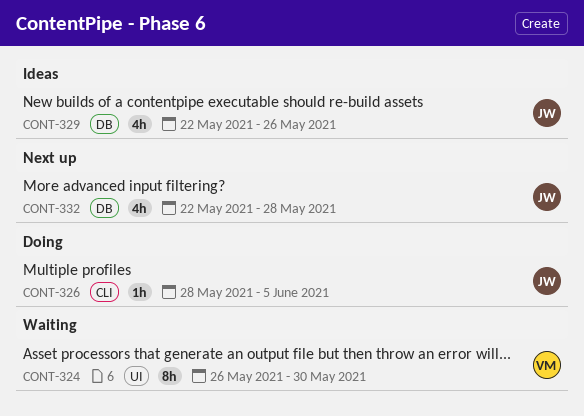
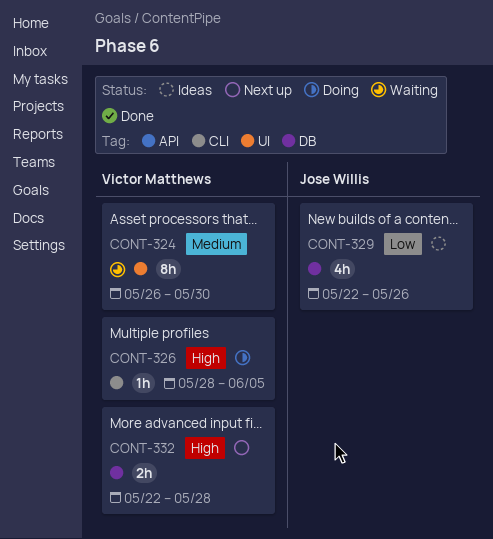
CONT-326, owner: Jose Willis -> Victor Matthews
CONT-332, owner: Jose Willis -> Victor Matthews
CONT-332, estimate: 4h -> 2h

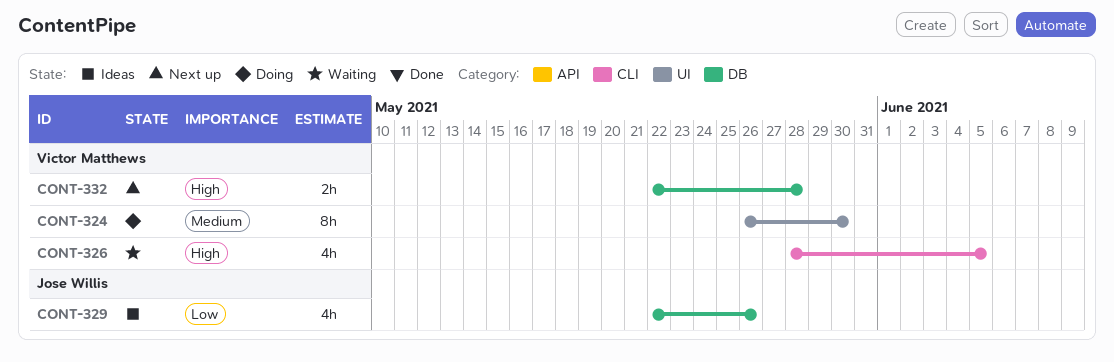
CONT-324, status: Waiting -> Doing
CONT-326, status: Doing -> Waiting
CONT-326, estimate: 1h -> 4h

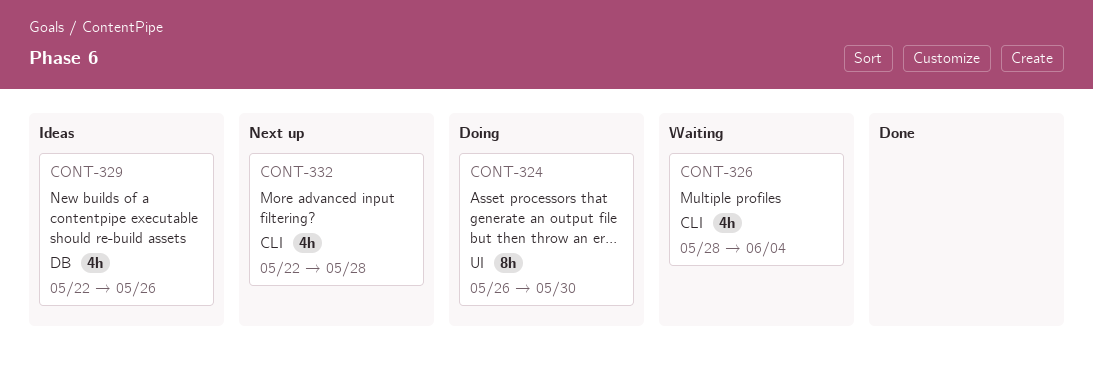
CONT-326, due: Jun 5 -> Jun 4
CONT-332, label: DB -> CLI
CONT-332, estimate: 2h -> 4h

